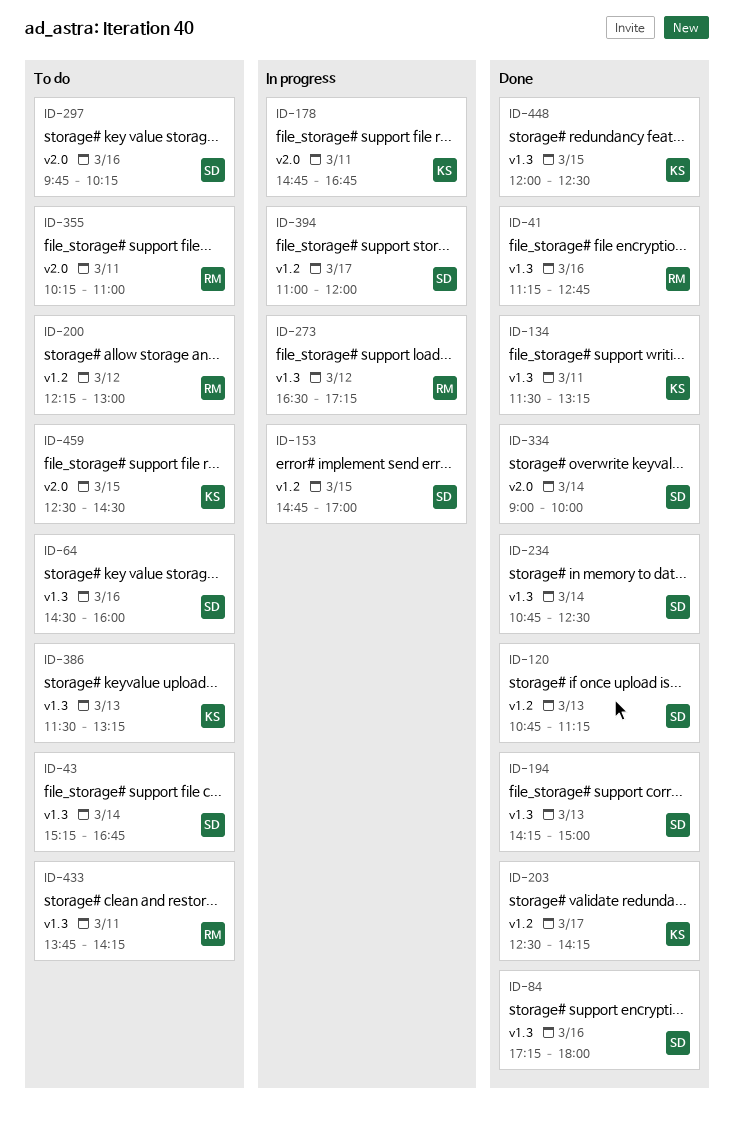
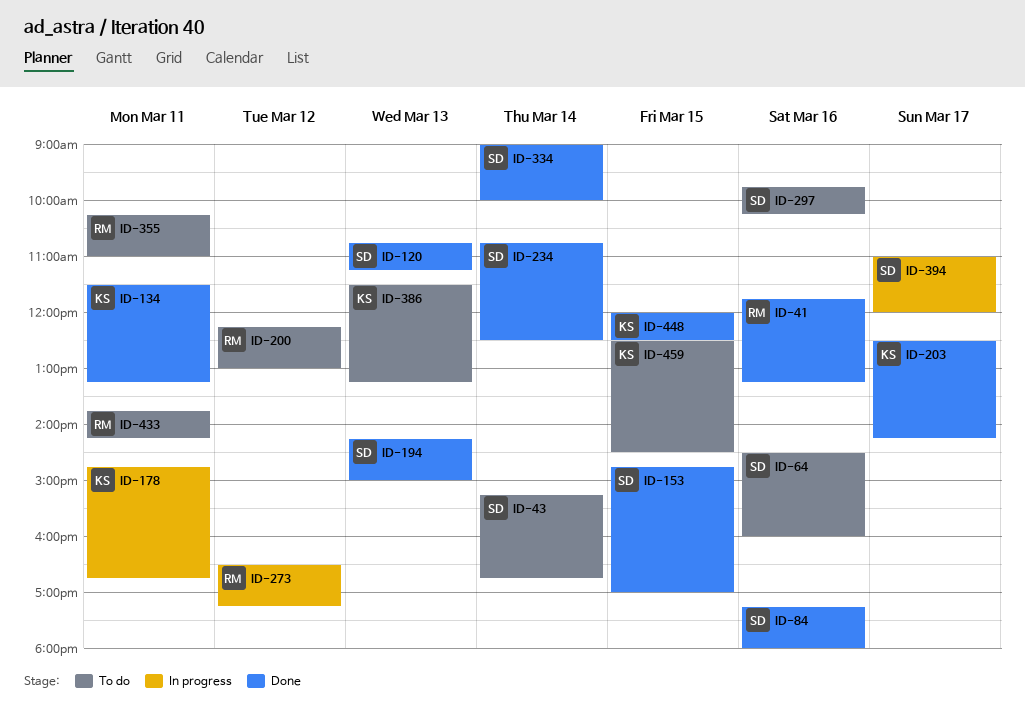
ID-41, begins: 11:15 -> 11:45
ID-41, ends: 12:45 -> 13:15
ID-153, status: In progress -> Done

